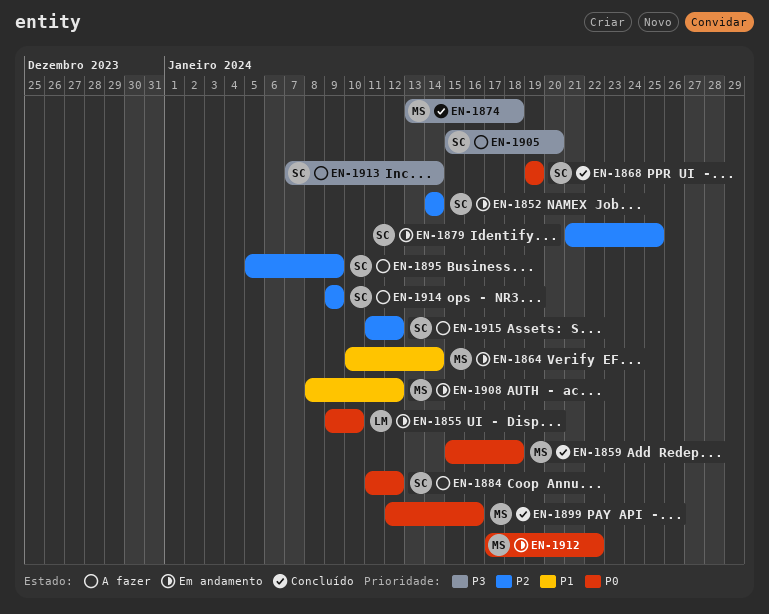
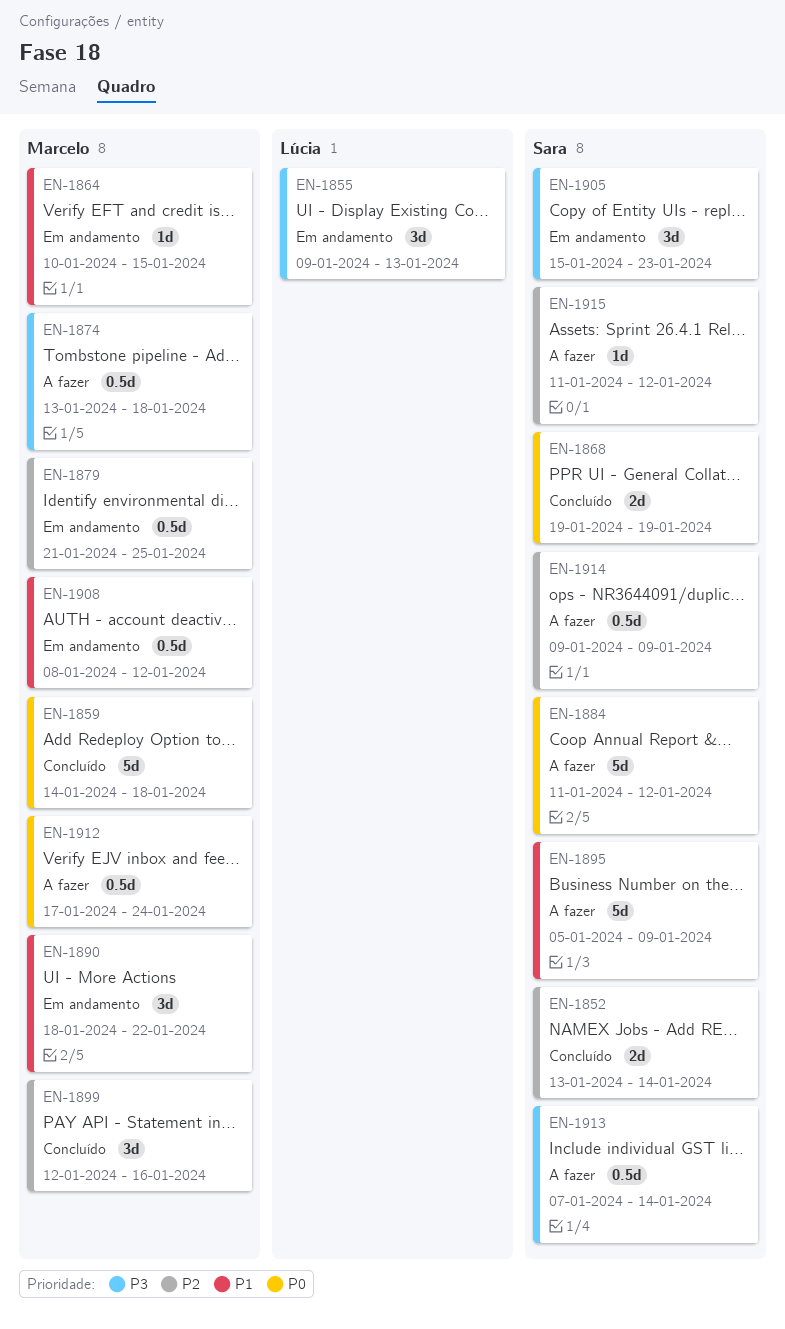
EN-1852, status: Em andamento -> Concluído
EN-1852, start: Jan 14 -> Jan 13
EN-1855, priority: P0 -> P3
EN-1855, due: Jan 10 -> Jan 13
EN-1859, start: Jan 15 -> Jan 14
EN-1864, due: Jan 14 -> Jan 15
EN-1874, status: Concluído -> A fazer
EN-1879, owner: Sara -> Marcelo
EN-1890: none -> present
EN-1895, priority: P2 -> P1
EN-1899, priority: P0 -> P2
EN-1905, status: A fazer -> Em andamento
EN-1905, due: Jan 20 -> Jan 23
EN-1912, status: Em andamento -> A fazer
EN-1912, due: Jan 22 -> Jan 24

